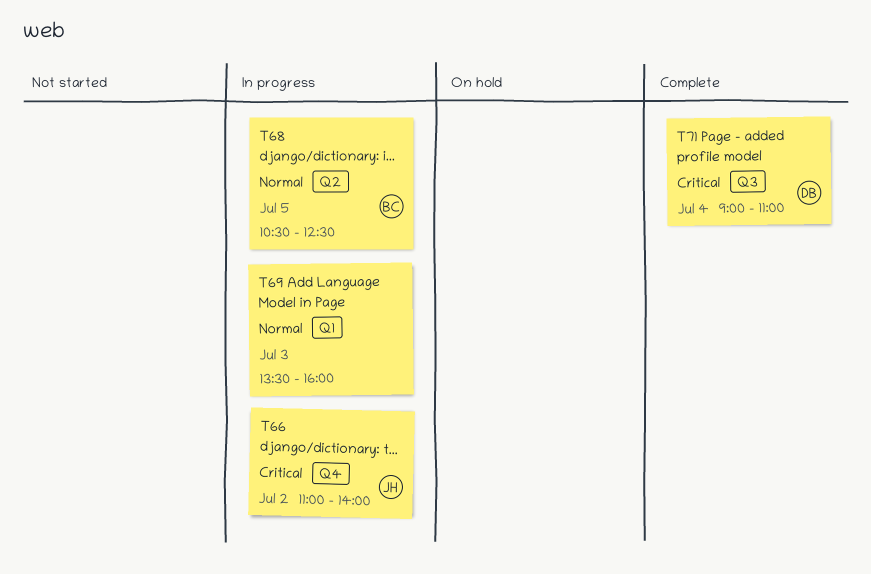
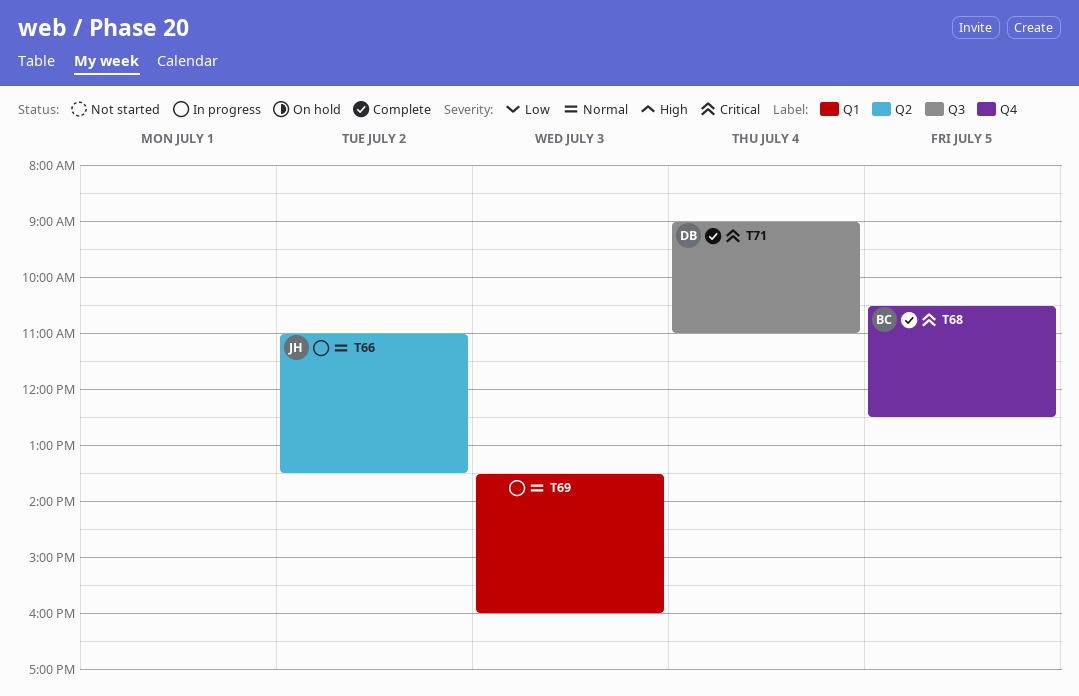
T66, priority: Critical -> Normal
T66, label: Q4 -> Q2
T66, ends: 14:00 -> 13:30
T68, status: In progress -> Complete
T68, priority: Normal -> Critical
T68, label: Q2 -> Q4

